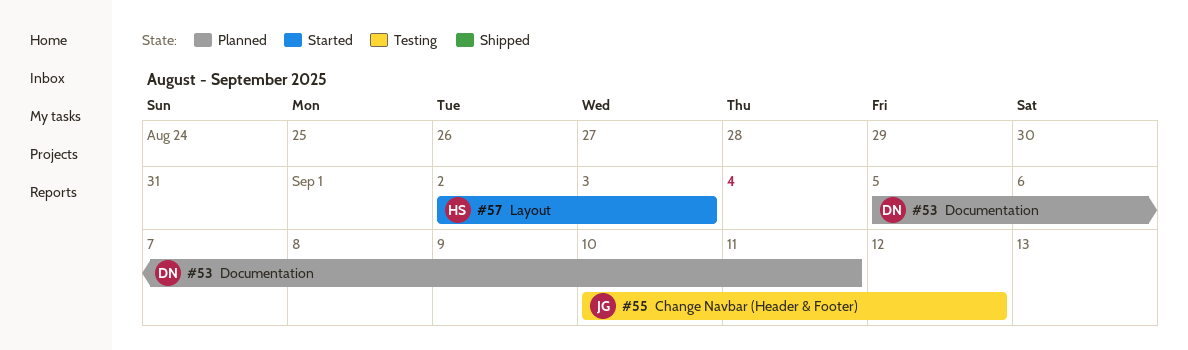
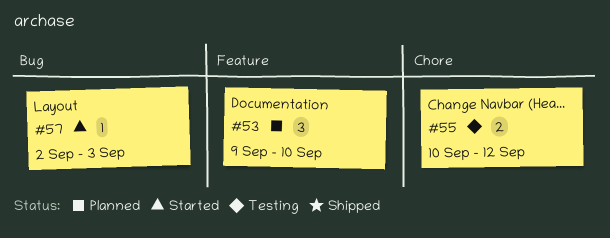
#53, start: Sep 5 -> Sep 9
#53, due: Sep 11 -> Sep 10

